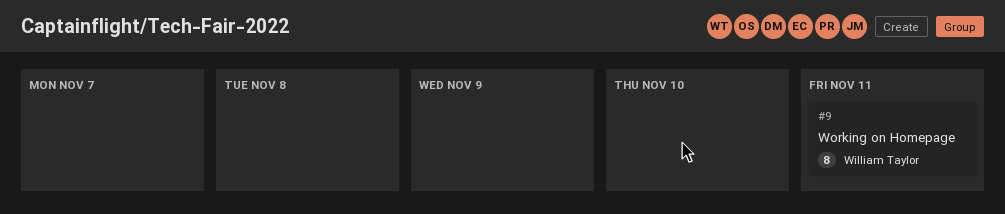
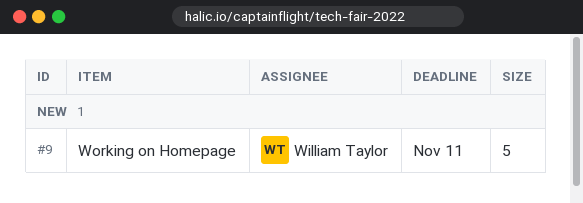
#9, estimate: 8 -> 5

